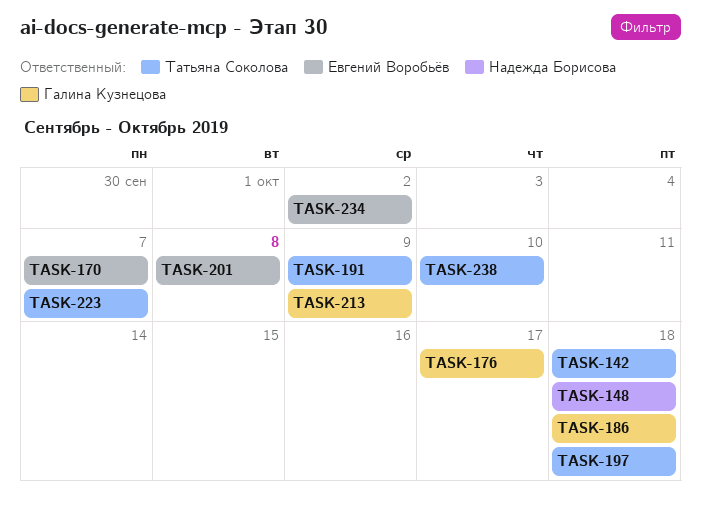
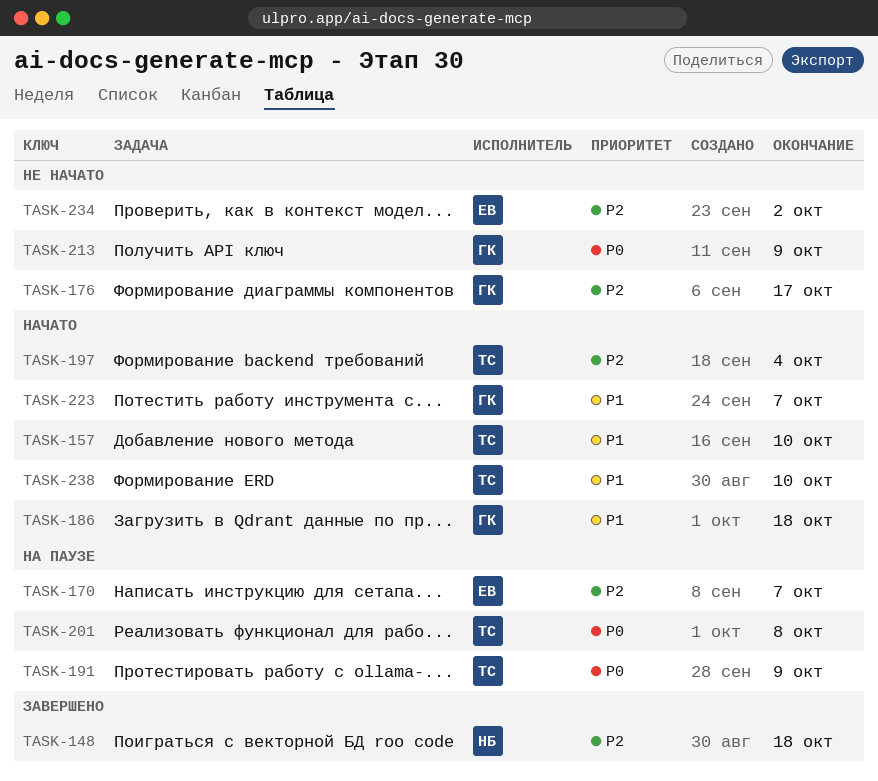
TASK-142: present -> none
TASK-157: none -> present
TASK-197, due: Oct 18 -> Oct 4
TASK-201, owner: Евгений Воробьёв -> Татьяна Соколова
TASK-223, owner: Татьяна Соколова -> Галина Кузнецова

